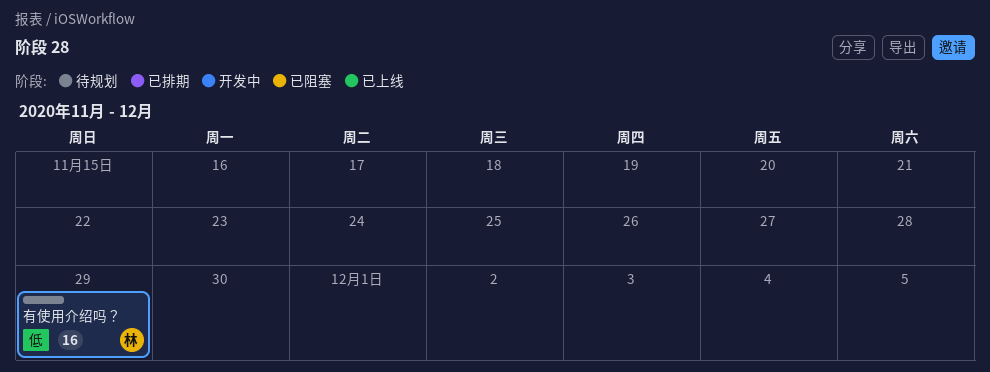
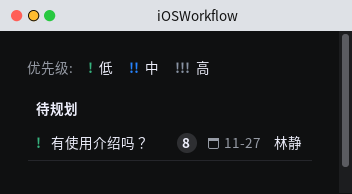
有使用介绍吗？, estimate: 16 -> 8
有使用介绍吗？, due: Nov 29 -> Nov 27

